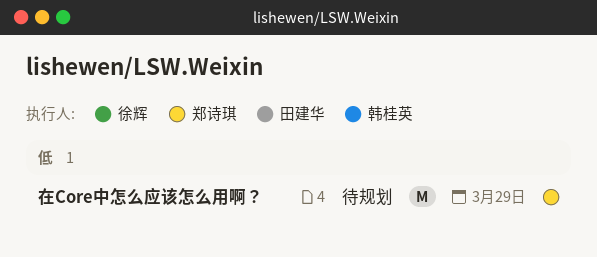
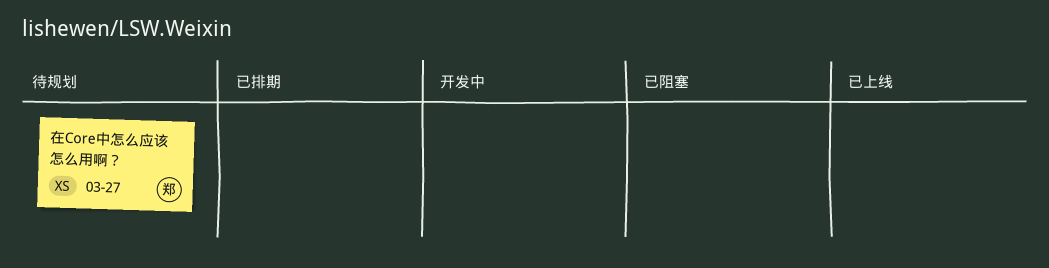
在Core中怎么应该怎么用啊？, estimate: M -> XS
在Core中怎么应该怎么用啊？, due: Mar 29 -> Mar 27

